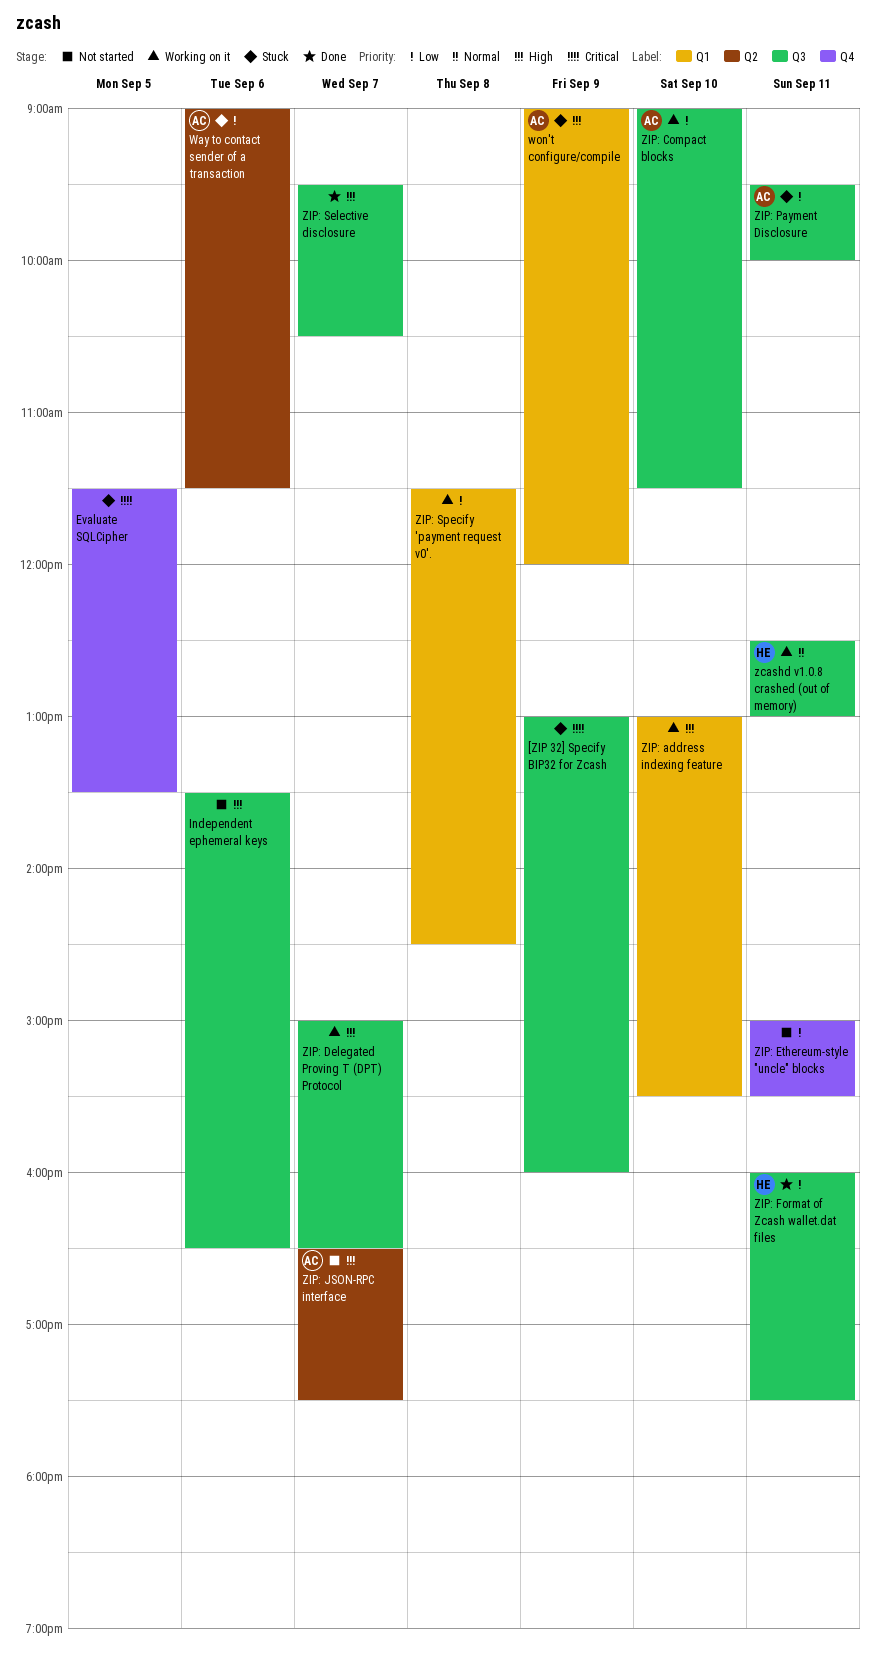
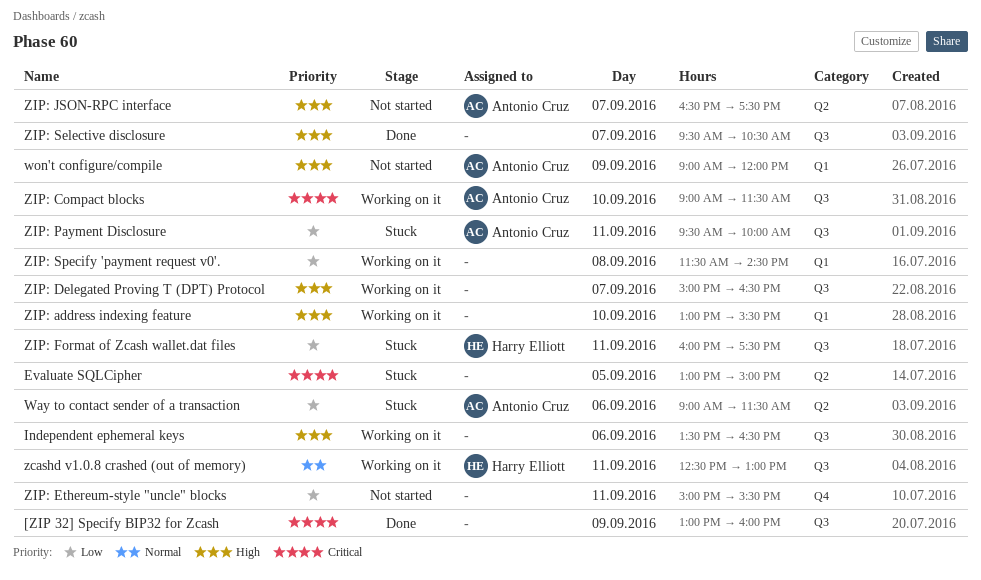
[ZIP 32] Specify BIP32 for Zcash, status: Stuck -> Done
Evaluate SQLCipher, label: Q4 -> Q2
Evaluate SQLCipher, begins: 11:30 -> 13:00
Evaluate SQLCipher, ends: 13:30 -> 15:00
Independent ephemeral keys, status: Not started -> Working on it
won't configure/compile, status: Stuck -> Not started
ZIP: Compact blocks, priority: Low -> Critical
ZIP: Format of Zcash wallet.dat files, status: Done -> Stuck

